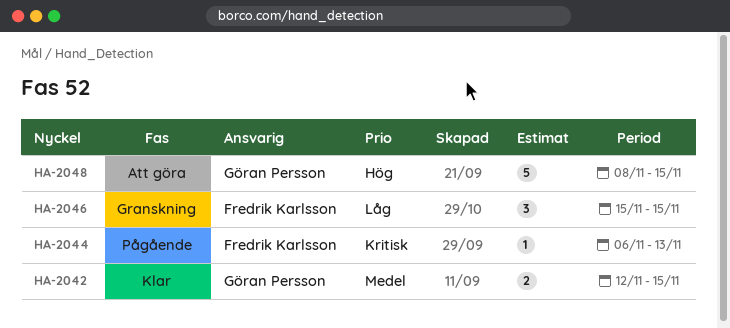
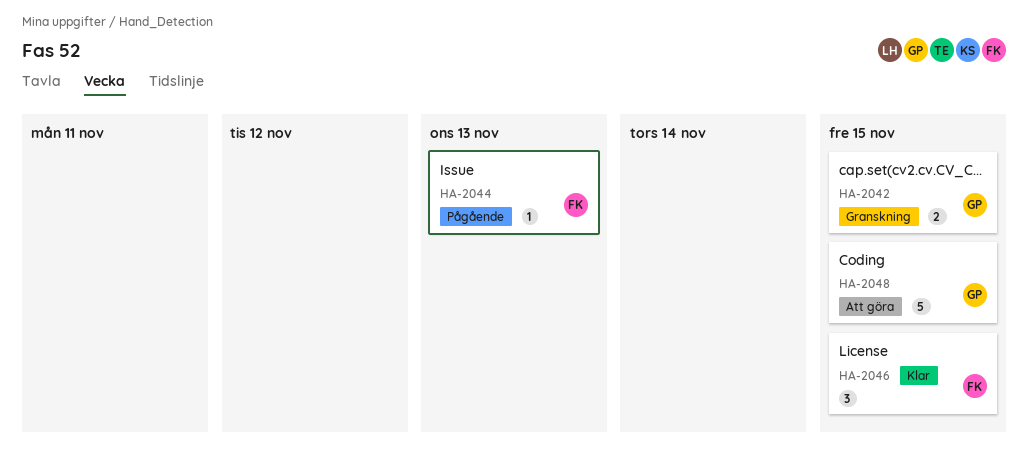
HA-2042, status: Klar -> Granskning
HA-2046, status: Granskning -> Klar

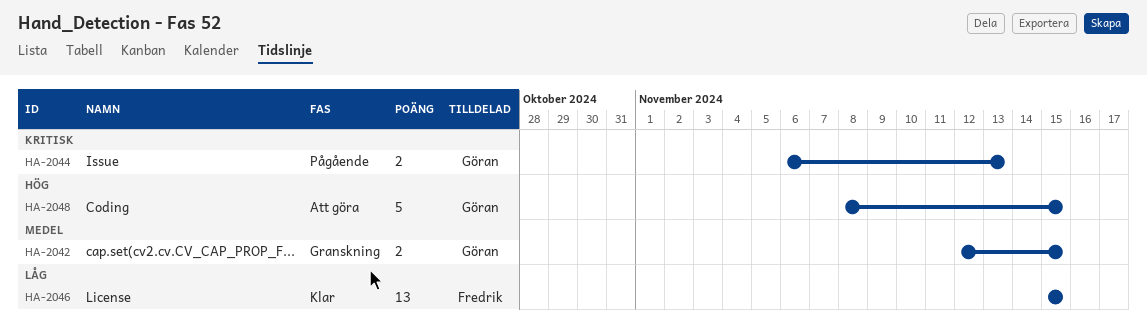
HA-2044, owner: Fredrik -> Göran
HA-2044, estimate: 1 -> 2
HA-2046, estimate: 3 -> 13

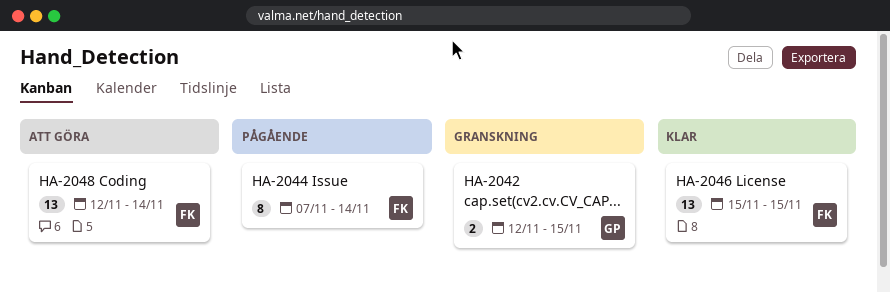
HA-2044, owner: Göran -> Fredrik
HA-2044, estimate: 2 -> 8
HA-2044, start: Nov 6 -> Nov 7
HA-2044, due: Nov 13 -> Nov 14
HA-2048, owner: Göran -> Fredrik
HA-2048, estimate: 5 -> 13
HA-2048, start: Nov 8 -> Nov 12
HA-2048, due: Nov 15 -> Nov 14

